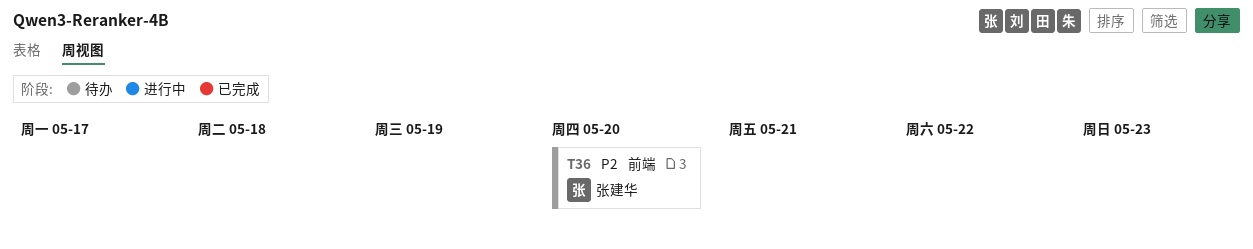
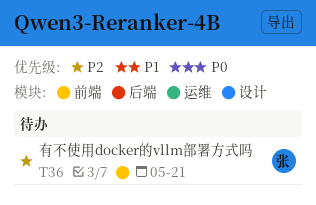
T36, due: May 20 -> May 21

